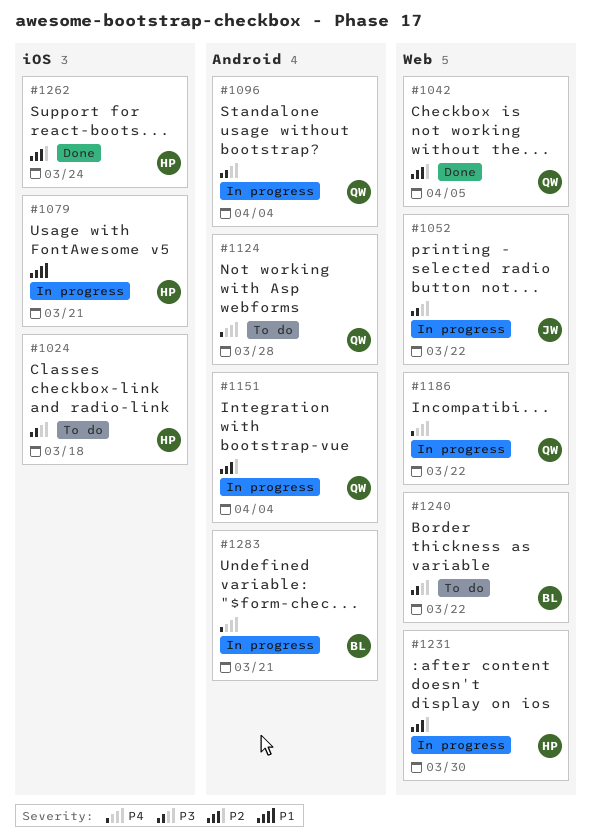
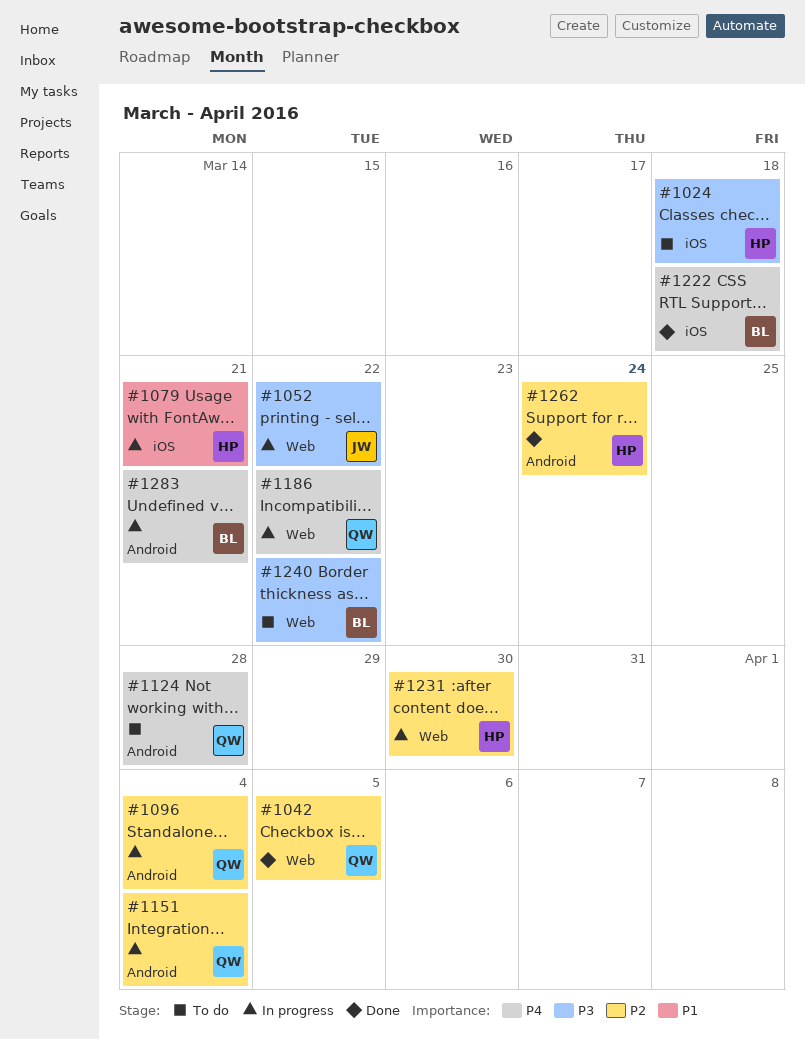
#1096, priority: P3 -> P2
#1222: none -> present
#1262, label: iOS -> Android

